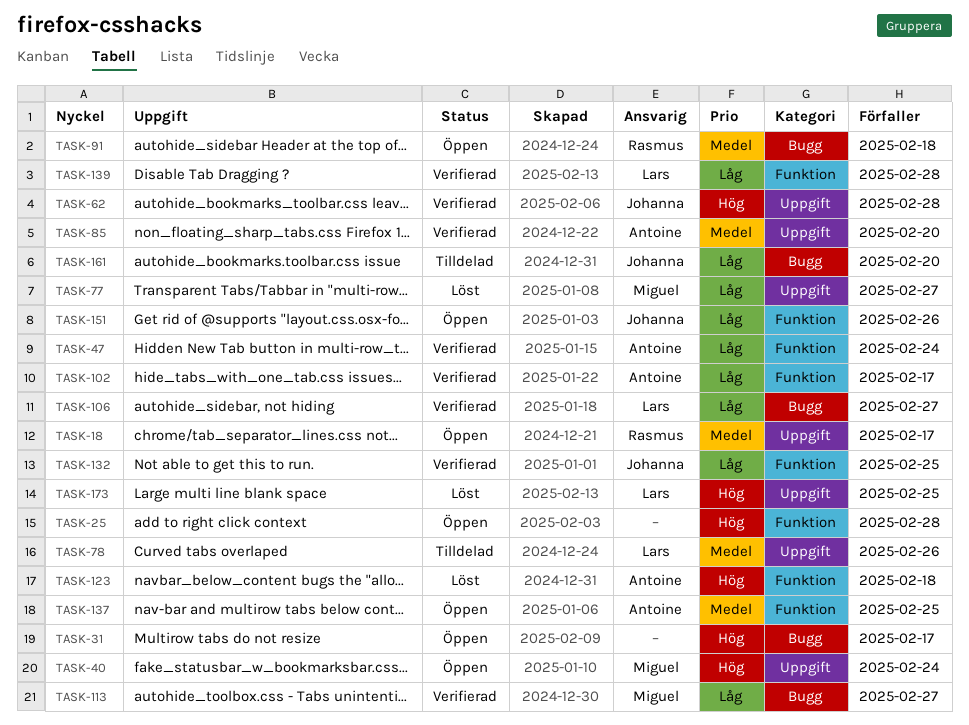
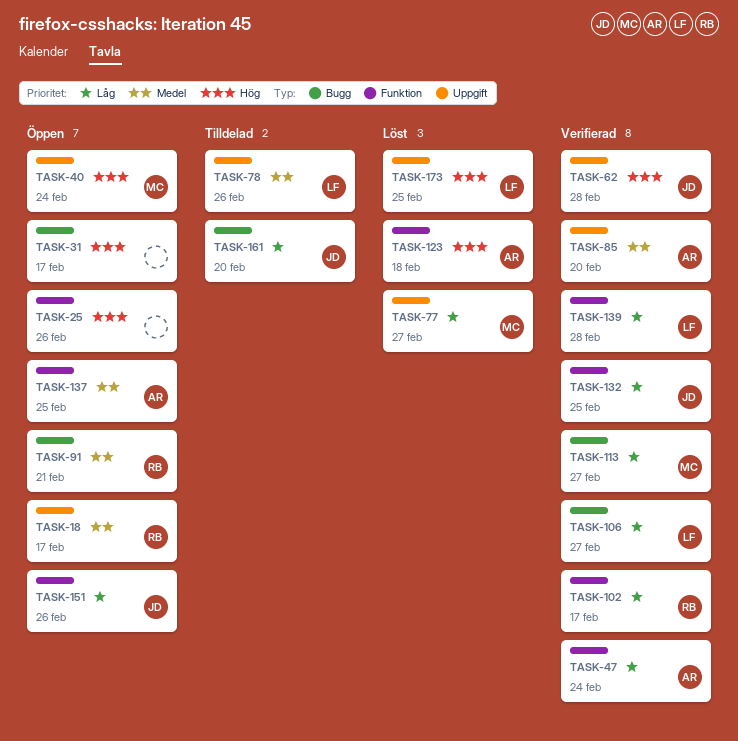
TASK-25, due: Feb 28 -> Feb 26
TASK-91, due: Feb 18 -> Feb 21
TASK-102, owner: Antoine -> Rasmus

